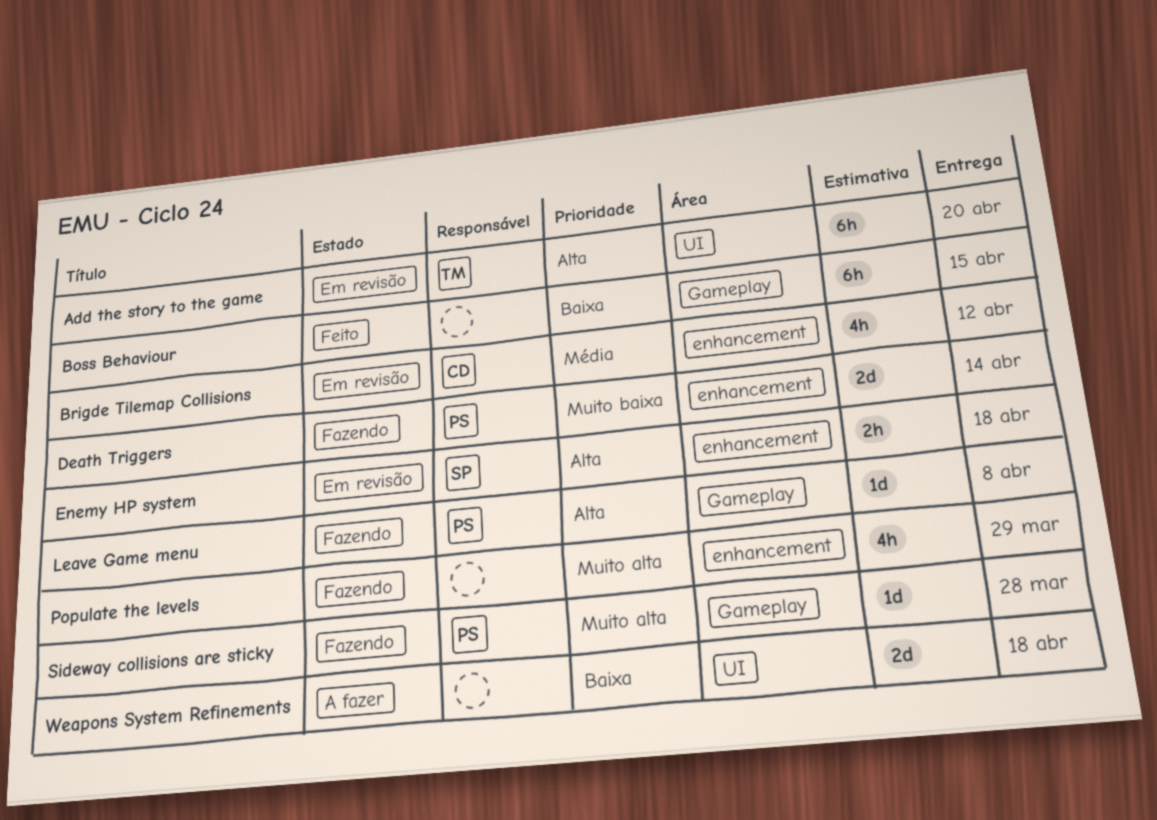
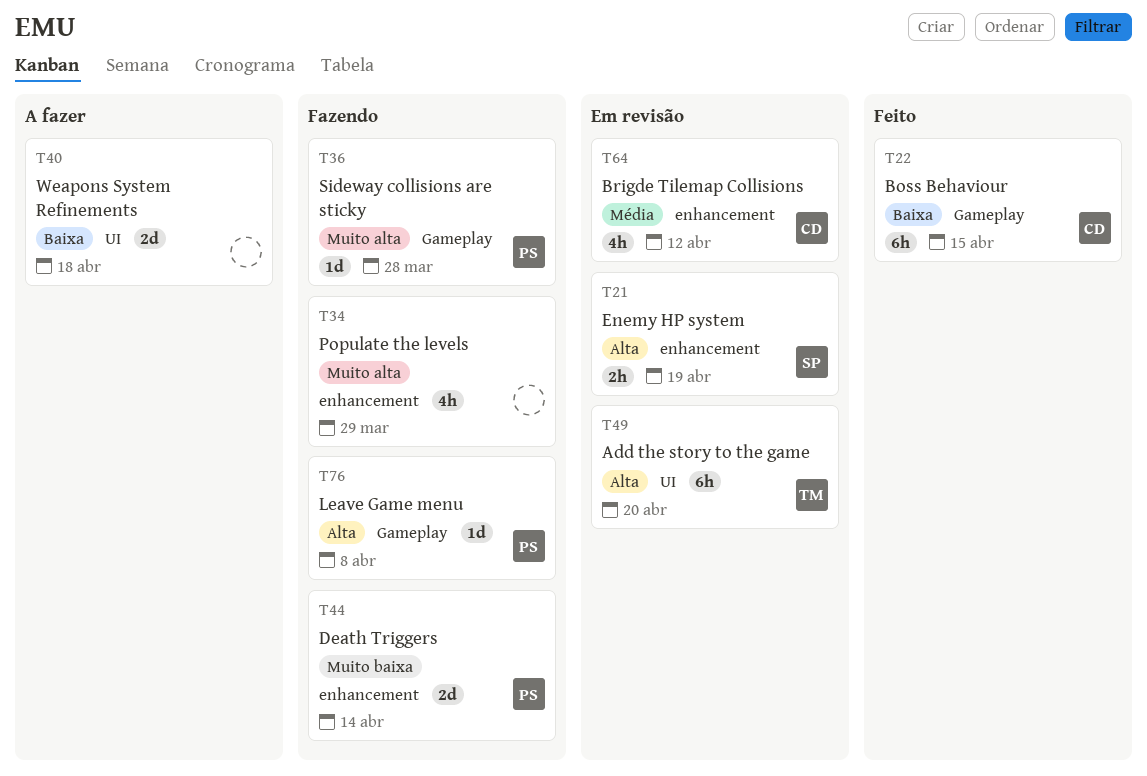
Boss Behaviour, owner: none -> CD
Enemy HP system, due: Apr 18 -> Apr 19

